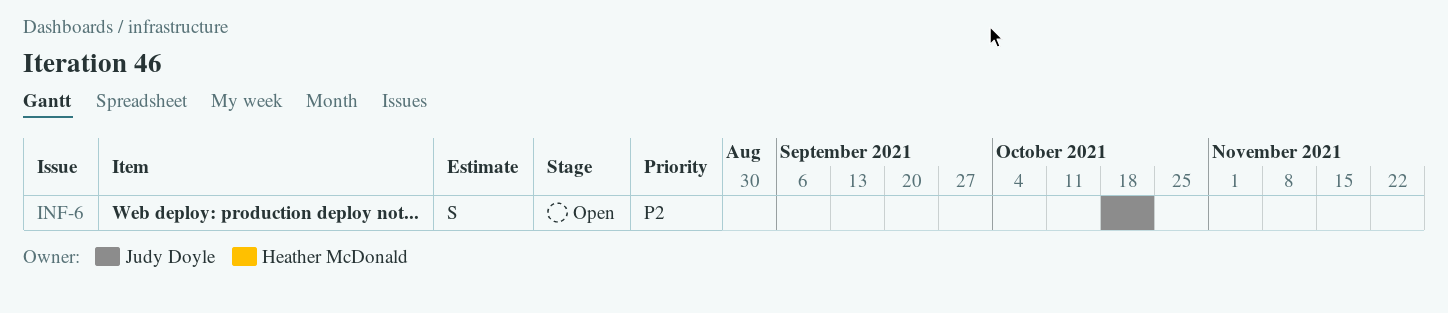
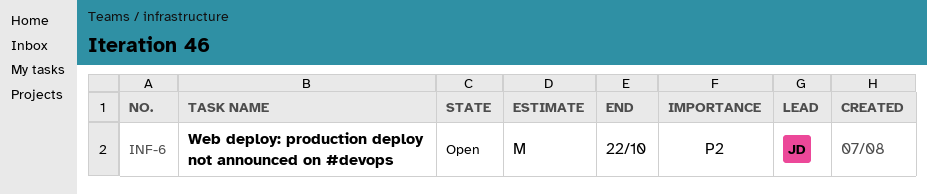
INF-6, estimate: S -> M

